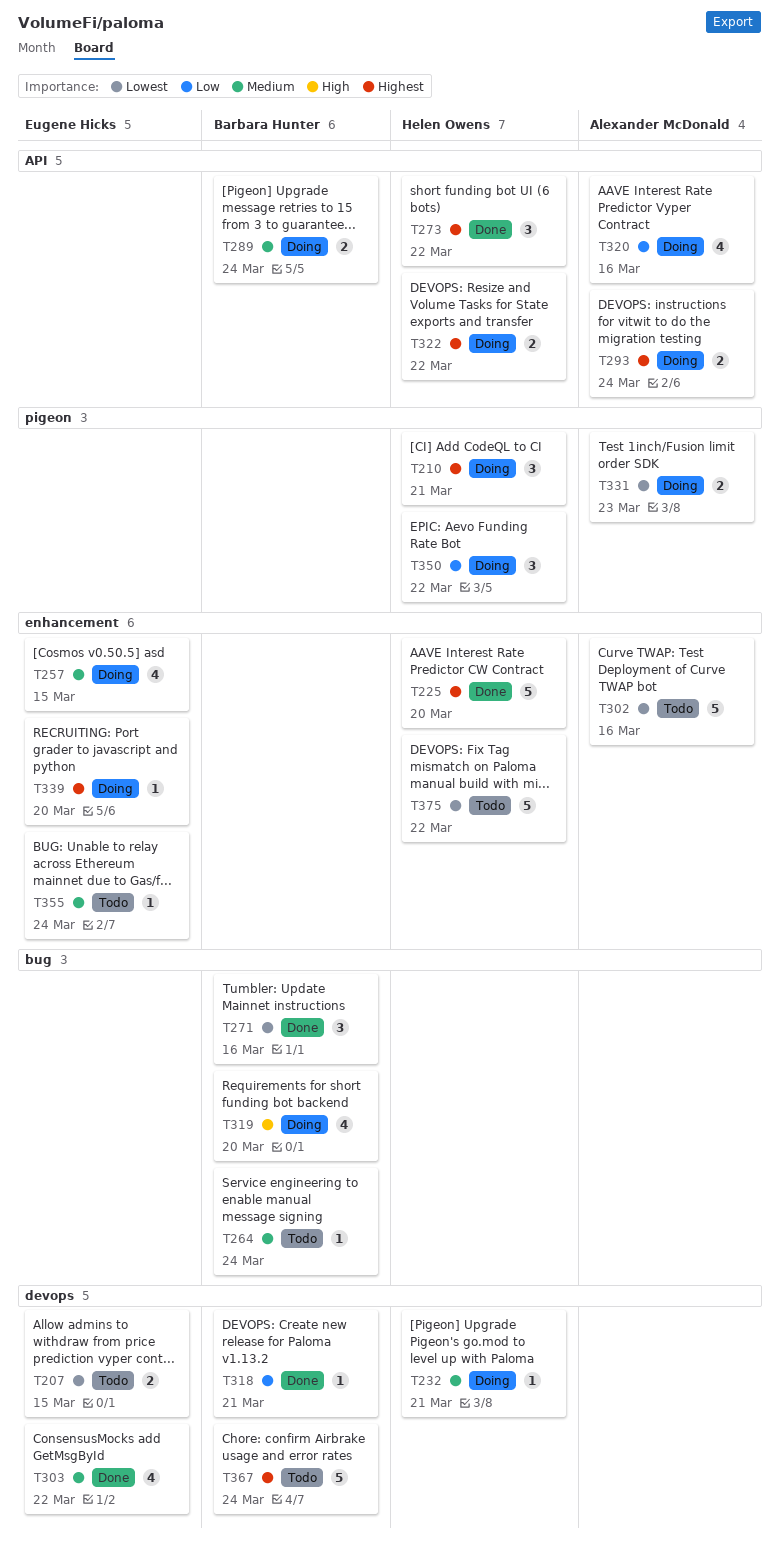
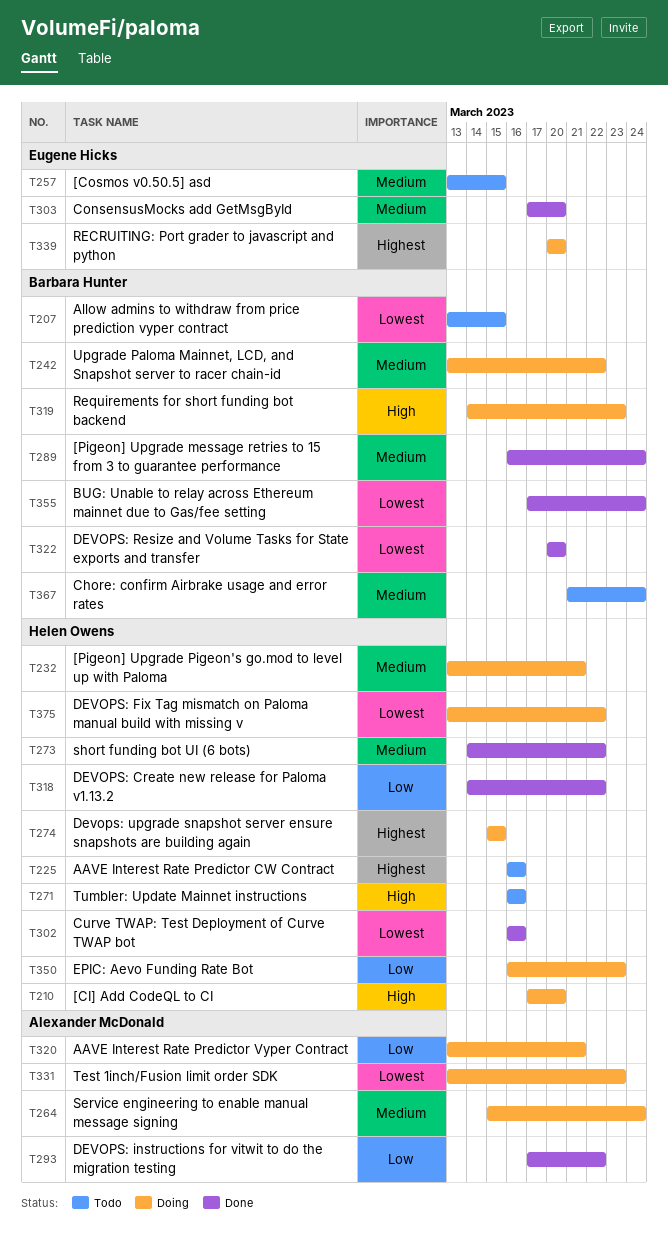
T207, owner: Eugene Hicks -> Barbara Hunter
T210, priority: Highest -> High
T210, due: Mar 21 -> Mar 20
T225, status: Done -> Todo
T225, due: Mar 20 -> Mar 16
T242: none -> present
T257, status: Doing -> Todo
T264, status: Todo -> Doing
T264, owner: Barbara Hunter -> Alexander McDonald
T271, status: Done -> Todo
T271, owner: Barbara Hunter -> Helen Owens
T271, priority: Lowest -> High
T273, priority: Highest -> Medium
T274: none -> present
T289, status: Doing -> Done
T293, status: Doing -> Done
T293, priority: Highest -> Low
T293, due: Mar 24 -> Mar 22
T302, status: Todo -> Done
T302, owner: Alexander McDonald -> Helen Owens
T303, due: Mar 22 -> Mar 20
T318, owner: Barbara Hunter -> Helen Owens
T318, due: Mar 21 -> Mar 22
T319, due: Mar 20 -> Mar 23
T320, due: Mar 16 -> Mar 21
T322, status: Doing -> Done
T322, owner: Helen Owens -> Barbara Hunter
T322, priority: Highest -> Lowest
T322, due: Mar 22 -> Mar 20
T350, due: Mar 22 -> Mar 23
T355, status: Todo -> Done
T355, owner: Eugene Hicks -> Barbara Hunter
T355, priority: Medium -> Lowest
T367, priority: Highest -> Medium
T375, status: Todo -> Doing

